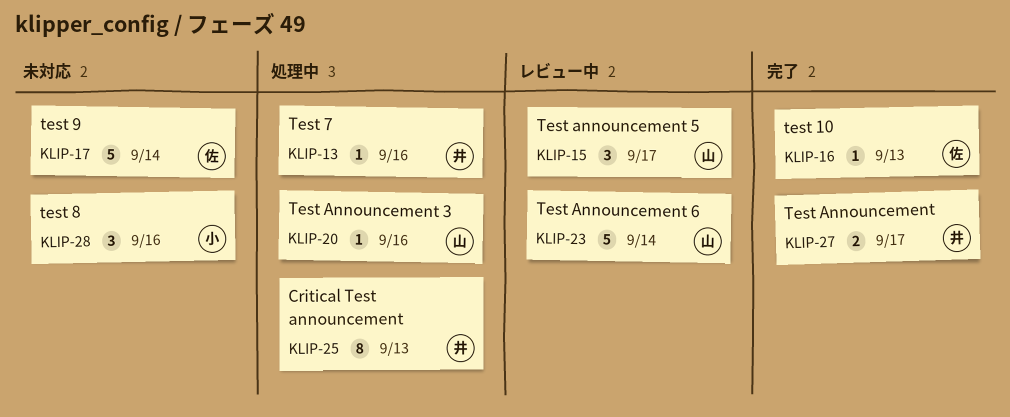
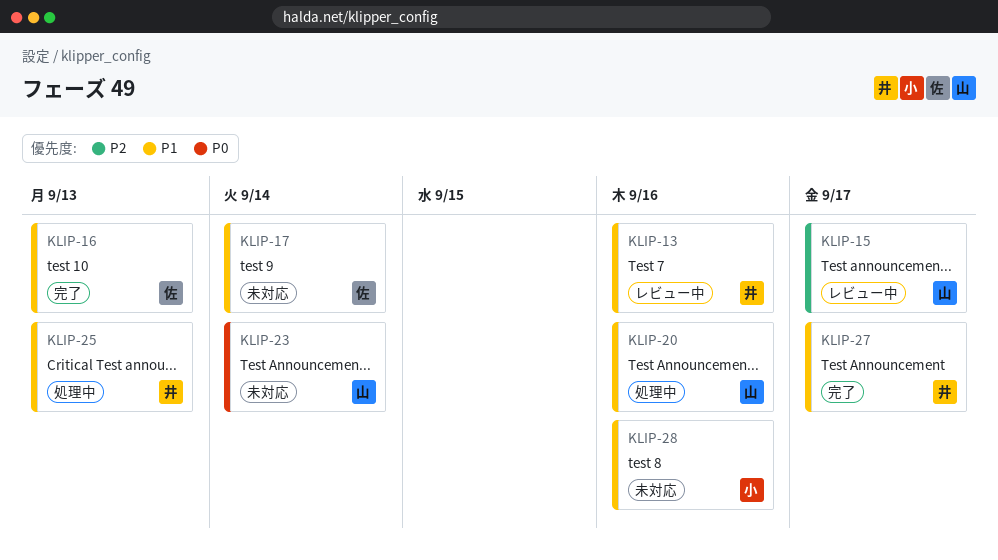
KLIP-13, status: 処理中 -> レビュー中
KLIP-23, status: レビュー中 -> 未対応

